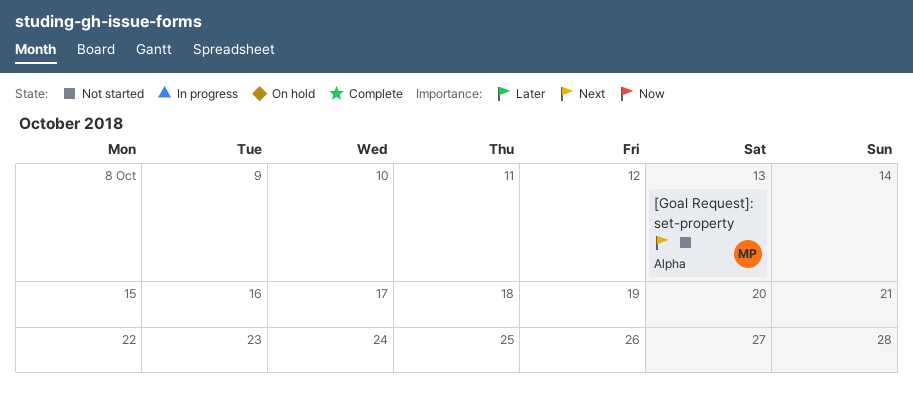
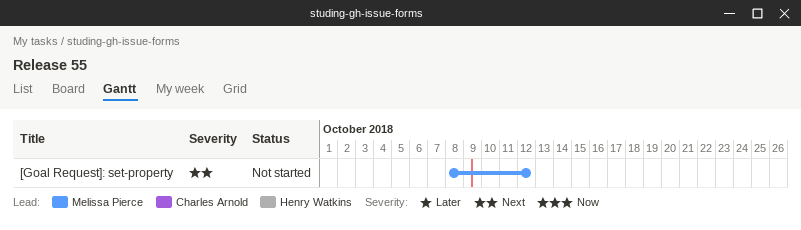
[Goal Request]: set-property, due: Oct 13 -> Oct 12

